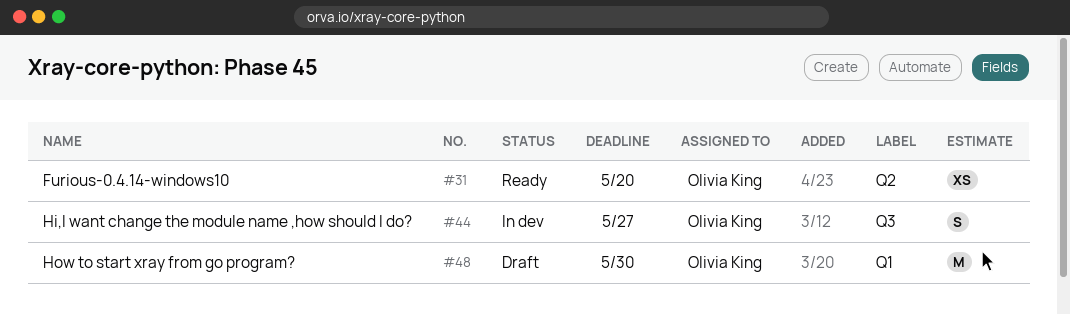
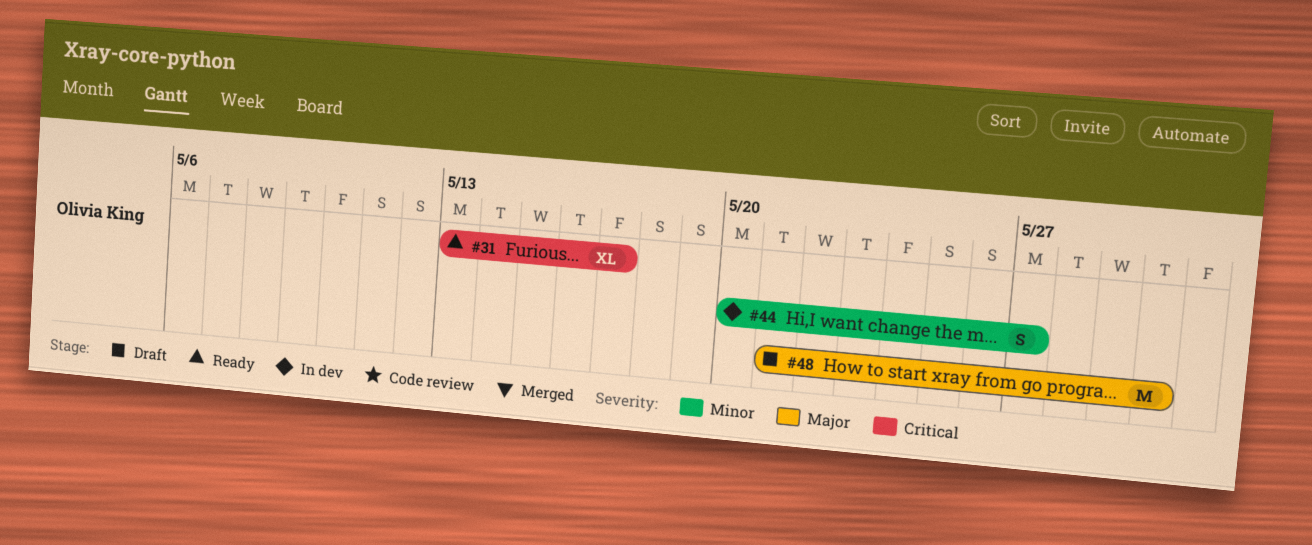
#31, estimate: XS -> XL
#31, due: May 20 -> May 17

